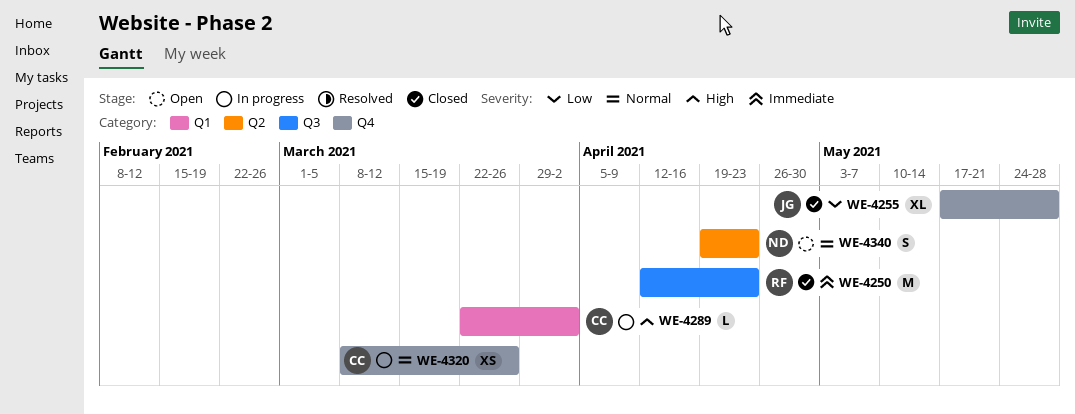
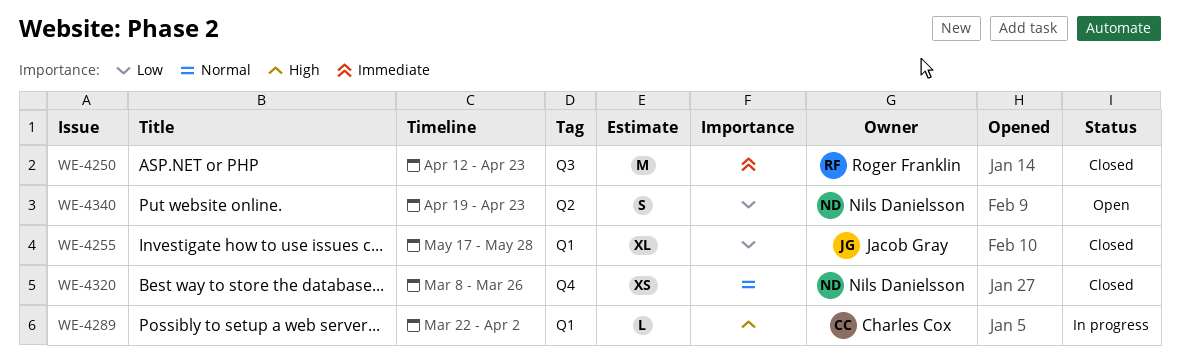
WE-4255, label: Q4 -> Q1
WE-4320, status: In progress -> Closed
WE-4320, owner: Charles Cox -> Nils Danielsson
WE-4340, priority: Normal -> Low

